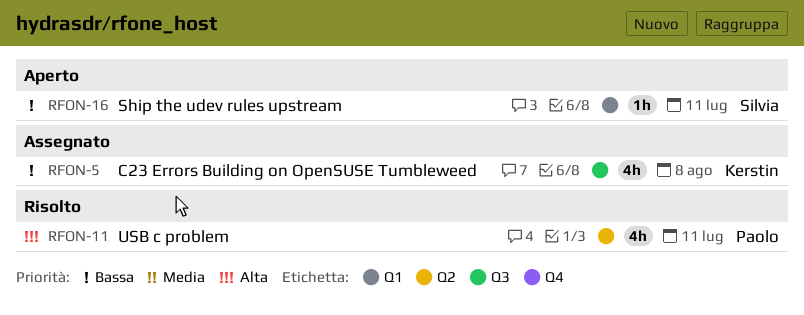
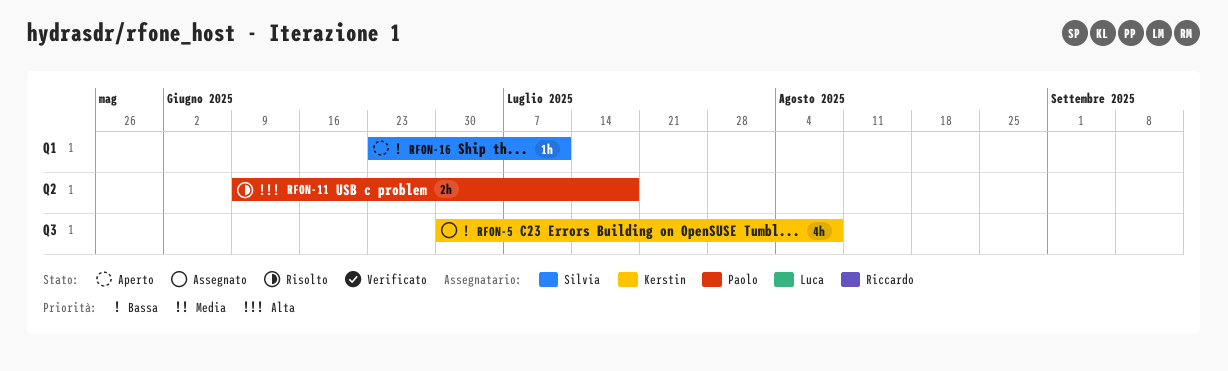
RFON-11, estimate: 4h -> 2h
RFON-11, due: Jul 11 -> Jul 18

